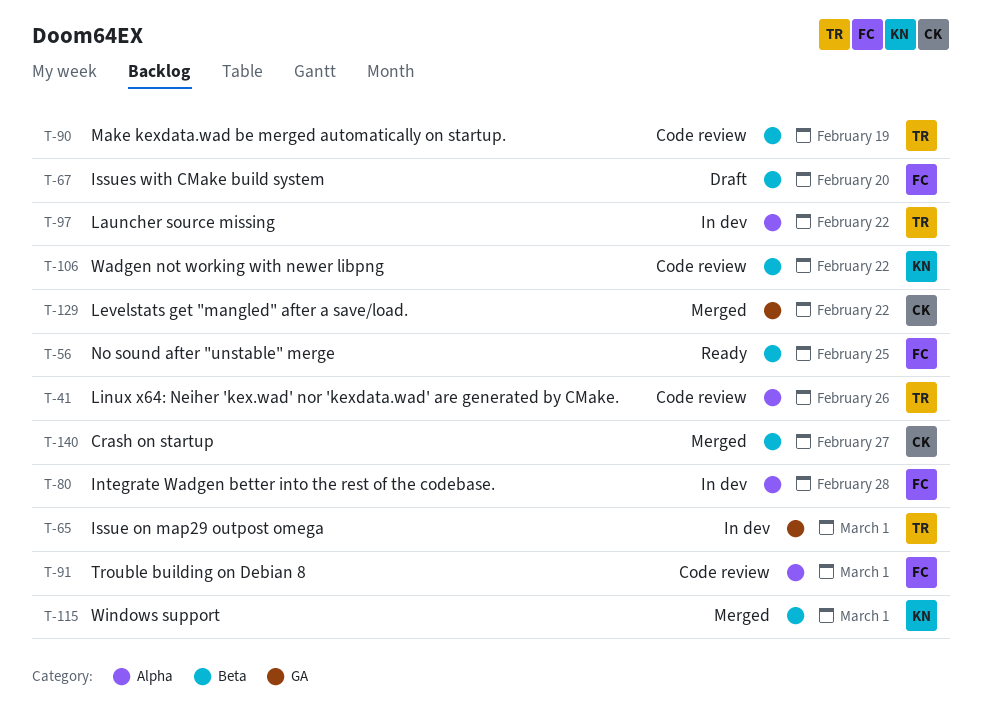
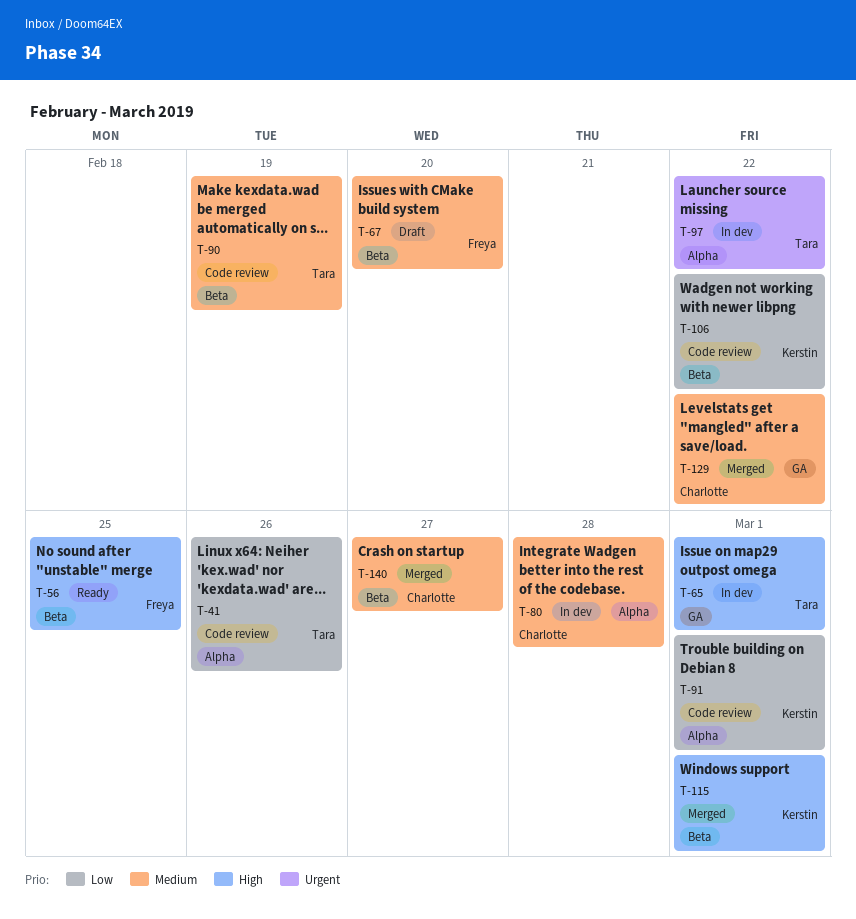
T-80, owner: Freya -> Charlotte
T-91, owner: Freya -> Kerstin

